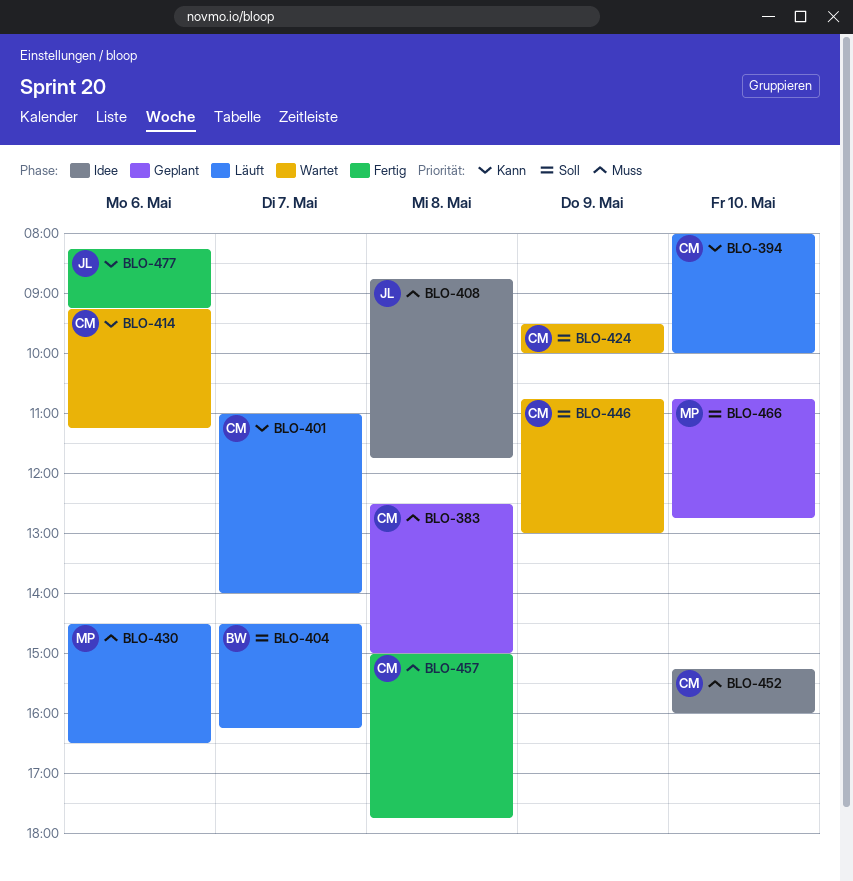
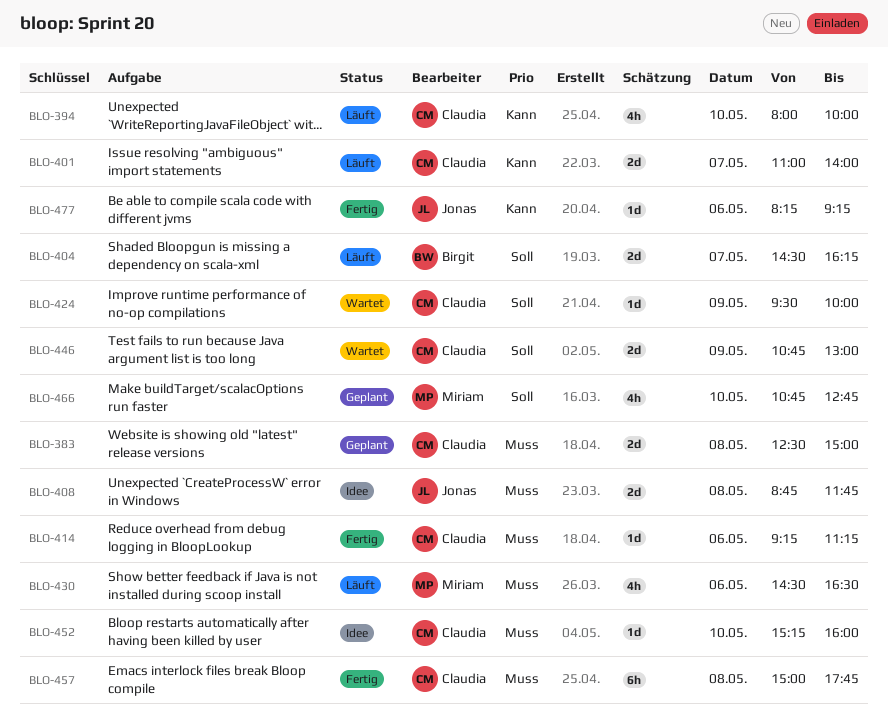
BLO-414, status: Wartet -> Fertig
BLO-414, priority: Kann -> Muss

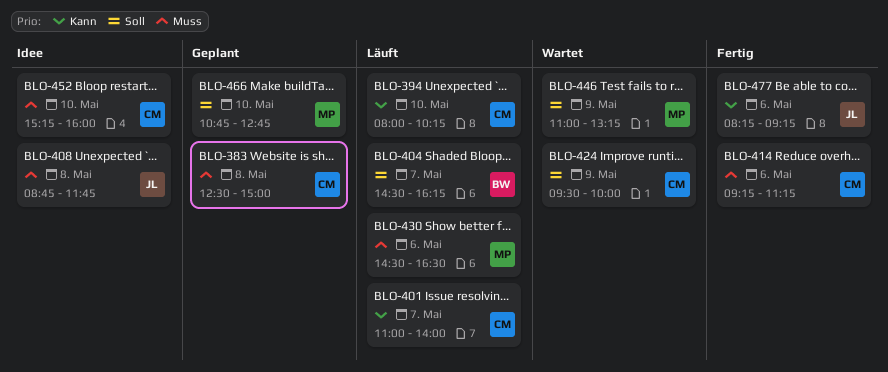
BLO-394, ends: 10:00 -> 10:15
BLO-446, owner: Claudia -> Miriam
BLO-446, begins: 10:45 -> 11:00
BLO-446, ends: 13:00 -> 13:15
BLO-457: present -> none

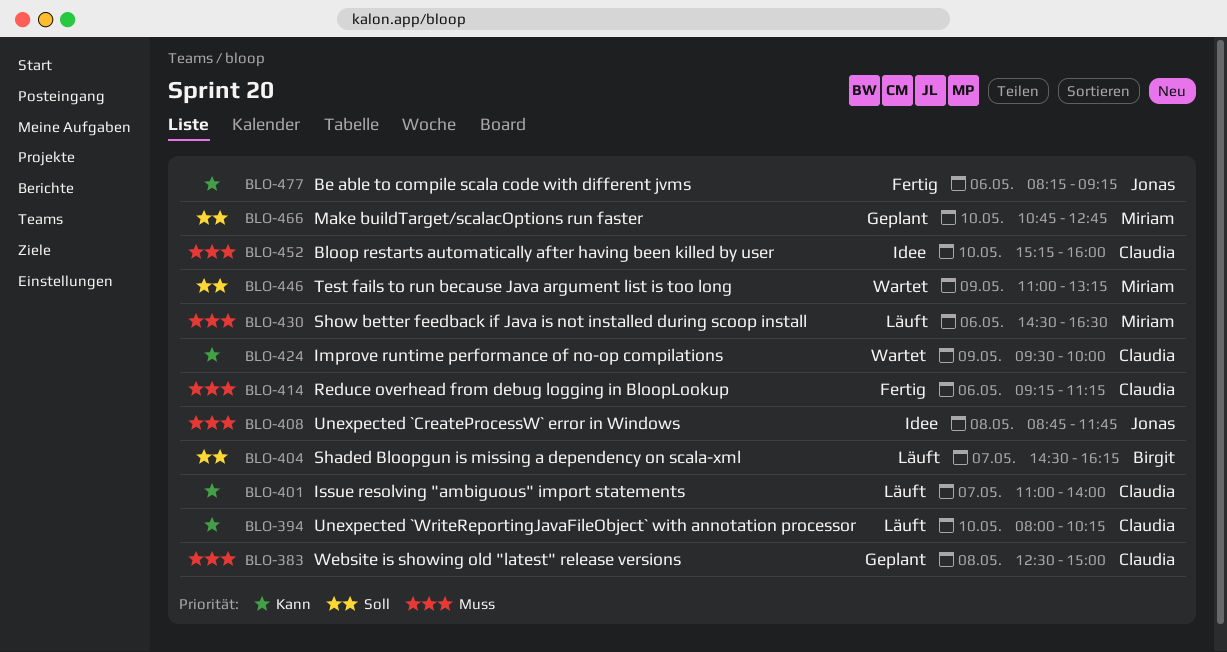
BLO-424, priority: Soll -> Kann

